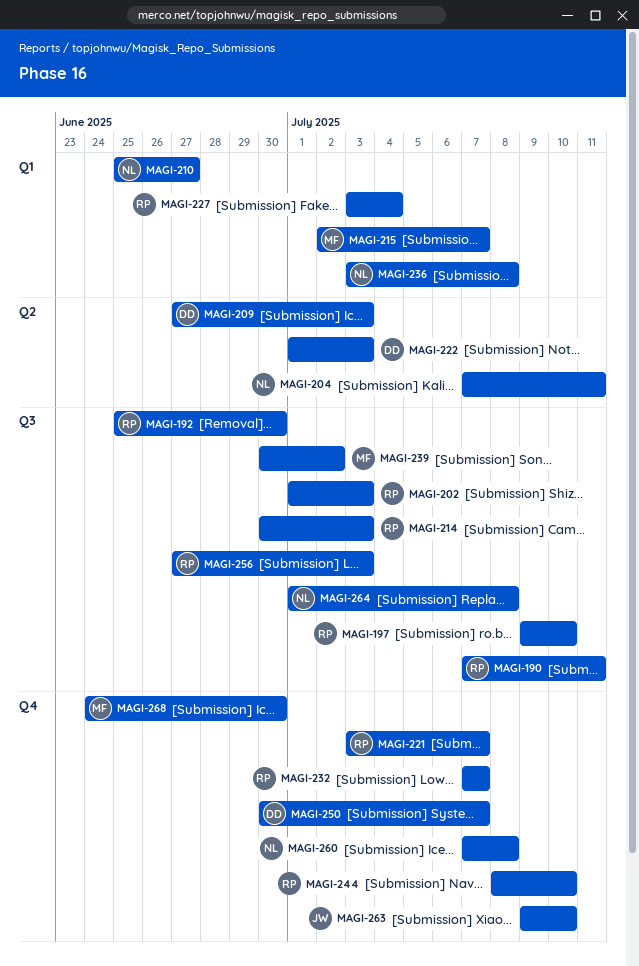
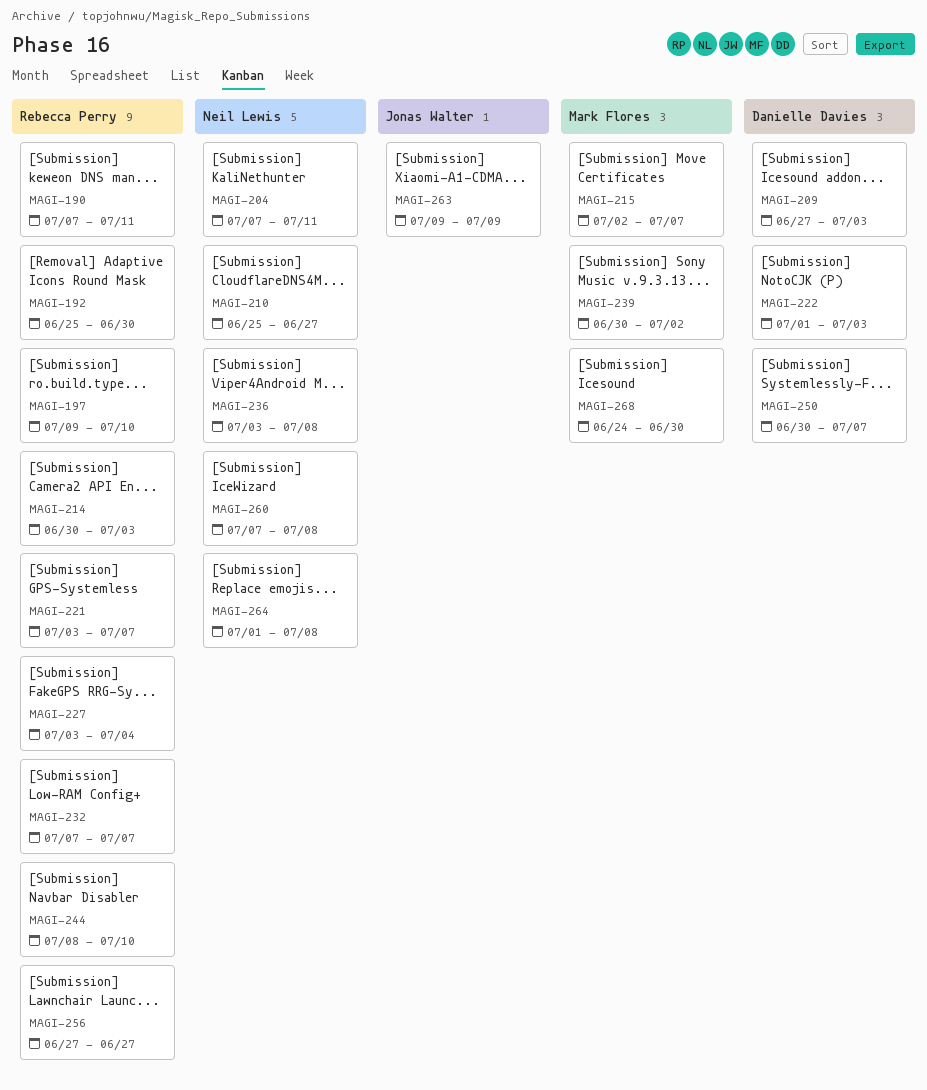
MAGI-202: present -> none
MAGI-256, due: Jul 3 -> Jun 27
MAGI-263, due: Jul 10 -> Jul 9

